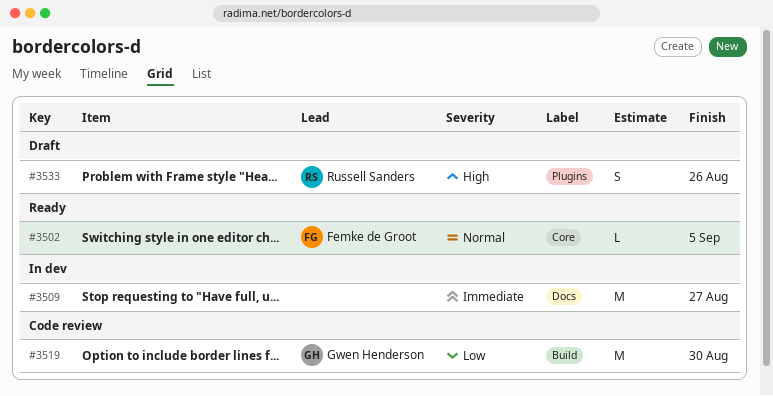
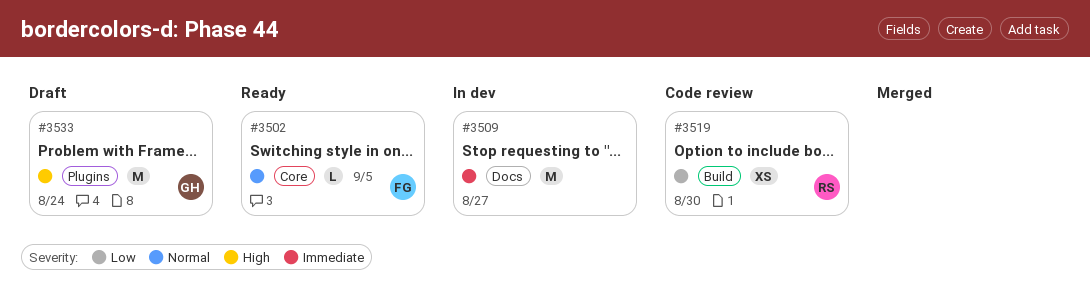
#3519, owner: Gwen Henderson -> Russell Sanders
#3519, estimate: M -> XS
#3533, owner: Russell Sanders -> Gwen Henderson
#3533, estimate: S -> M
#3533, due: Aug 26 -> Aug 24

